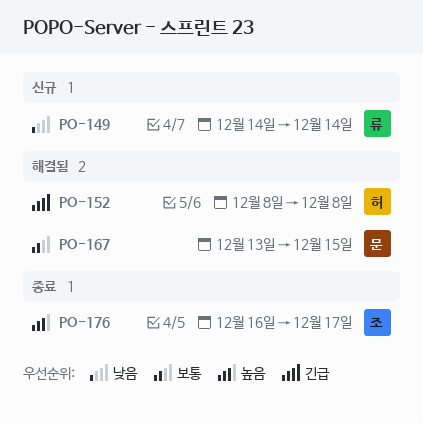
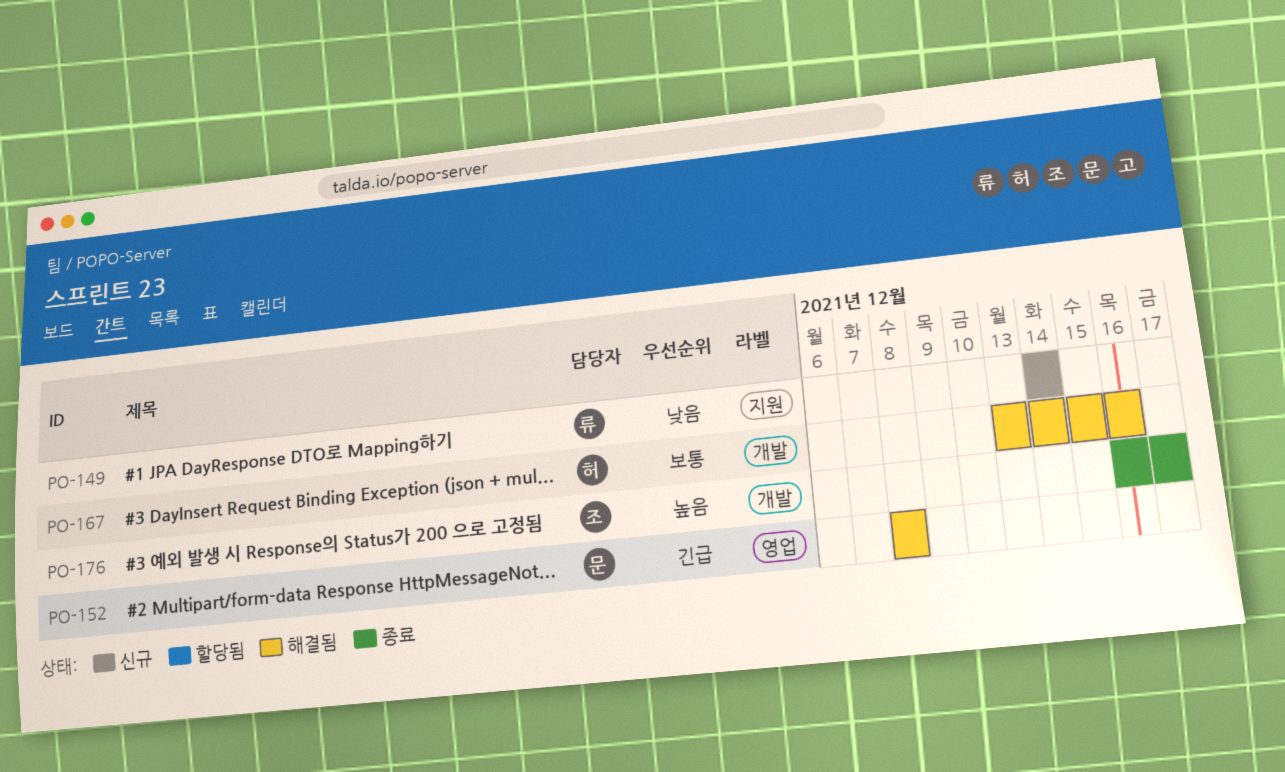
PO-152, owner: 허 -> 문
PO-167, owner: 문 -> 허
PO-167, due: Dec 15 -> Dec 16

